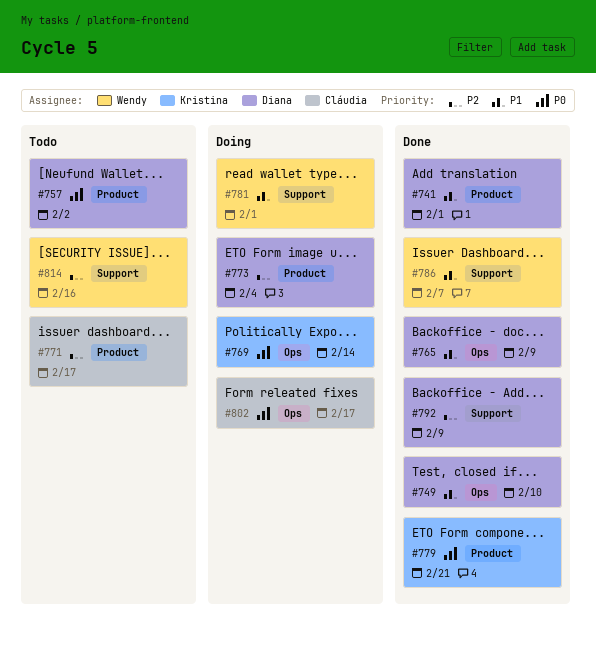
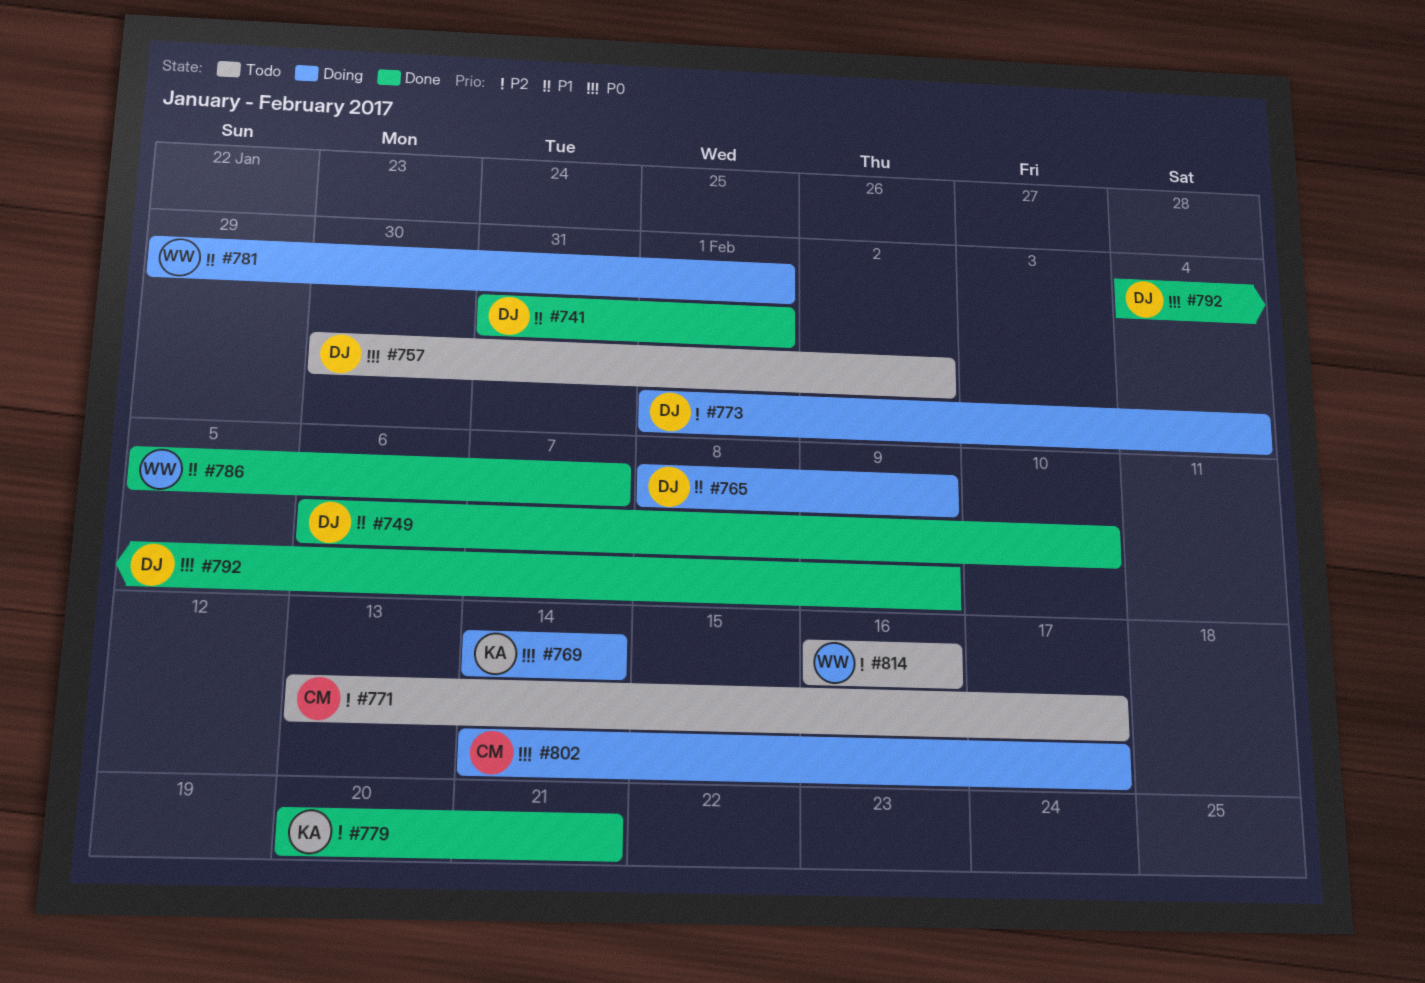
#765, status: Done -> Doing
#779, priority: P0 -> P2
#792, priority: P2 -> P0

